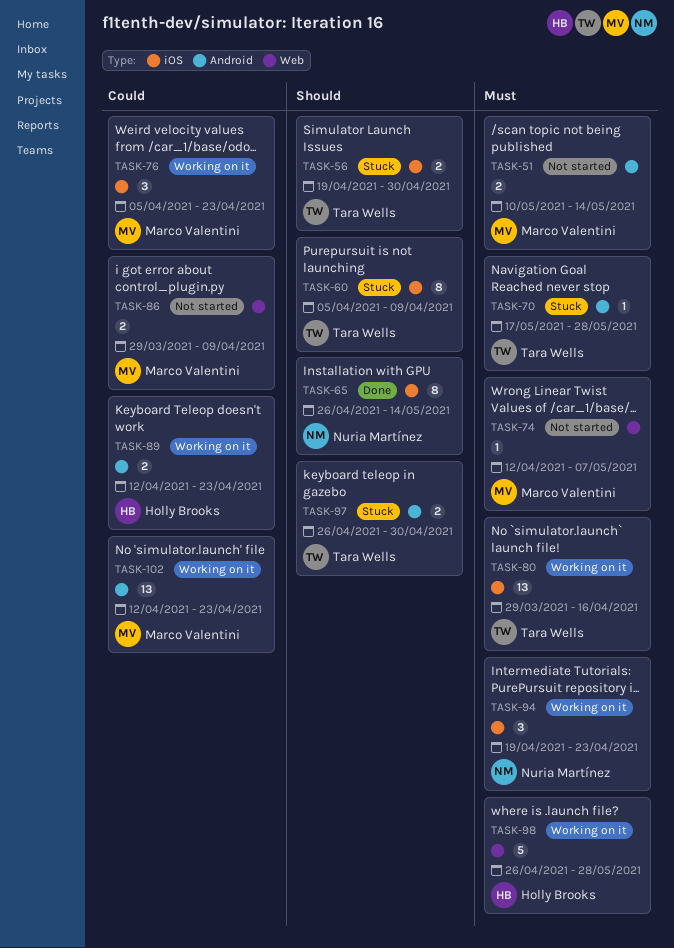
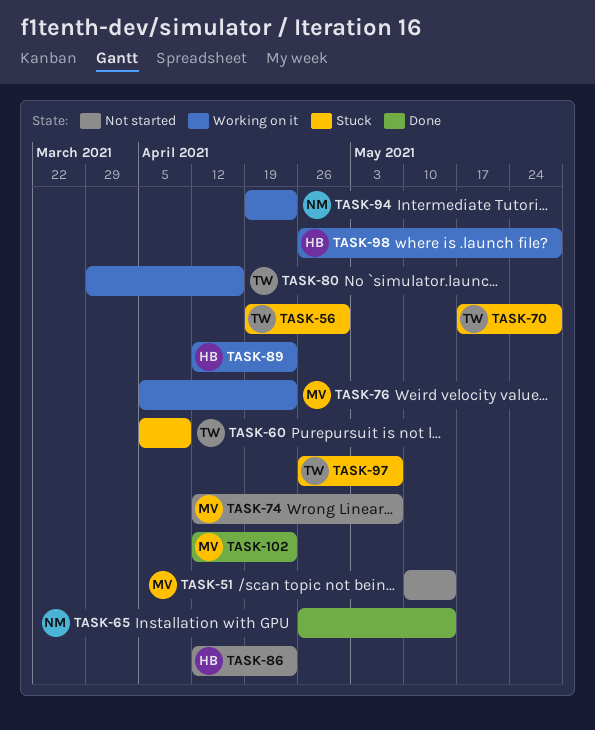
TASK-86, owner: Marco Valentini -> Holly Brooks
TASK-86, start: Mar 29 -> Apr 12
TASK-86, due: Apr 9 -> Apr 23
TASK-97, due: Apr 30 -> May 7
TASK-102, status: Working on it -> Done

